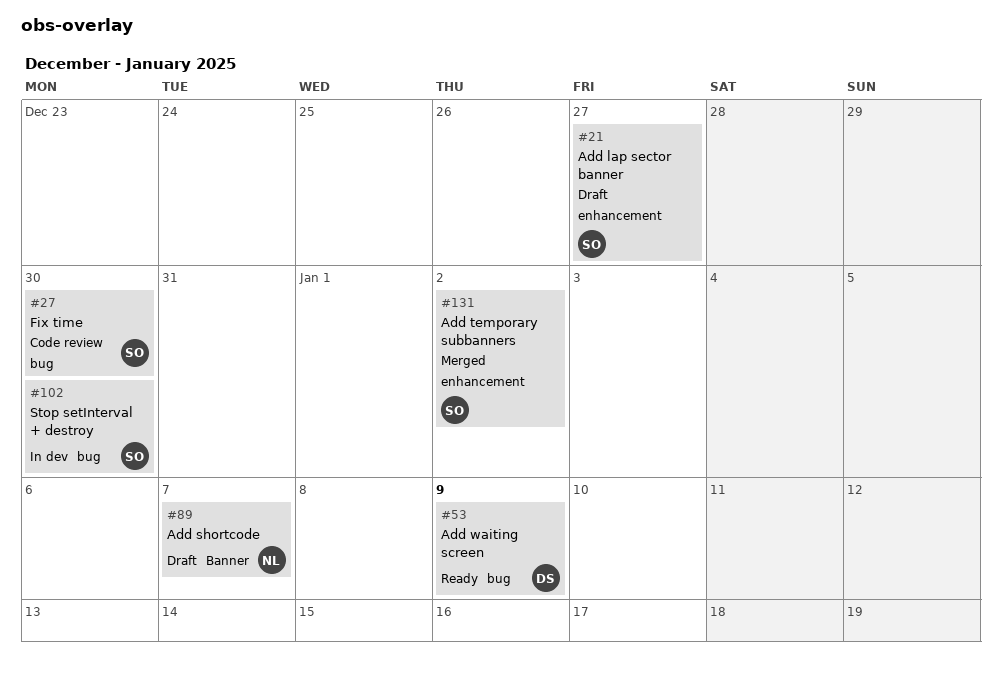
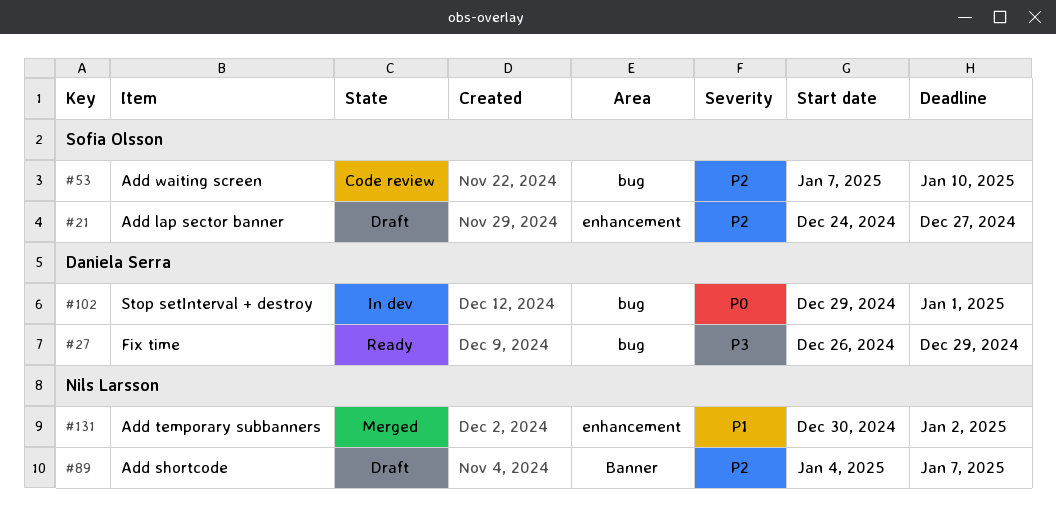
#27, status: Code review -> Ready
#27, owner: Sofia Olsson -> Daniela Serra
#27, due: Dec 30 -> Dec 29
#53, status: Ready -> Code review
#53, owner: Daniela Serra -> Sofia Olsson
#53, due: Jan 9 -> Jan 10
#102, owner: Sofia Olsson -> Daniela Serra
#102, due: Dec 30 -> Jan 1
#131, owner: Sofia Olsson -> Nils Larsson

